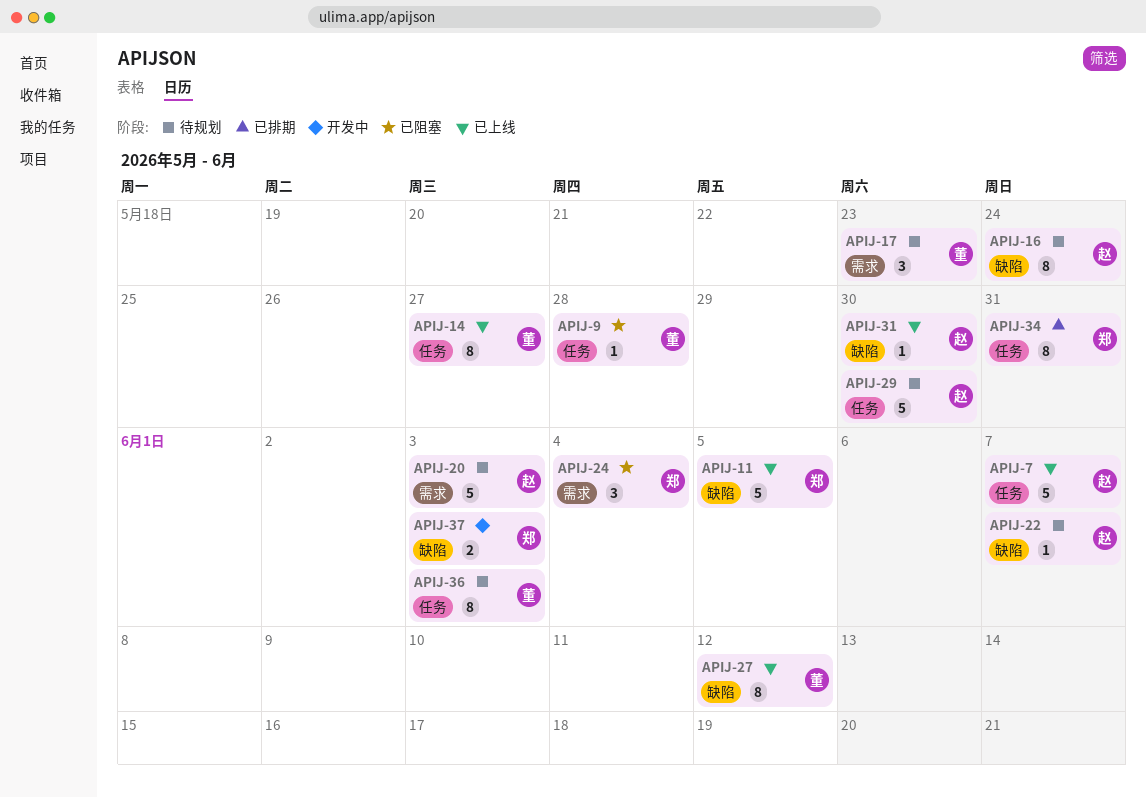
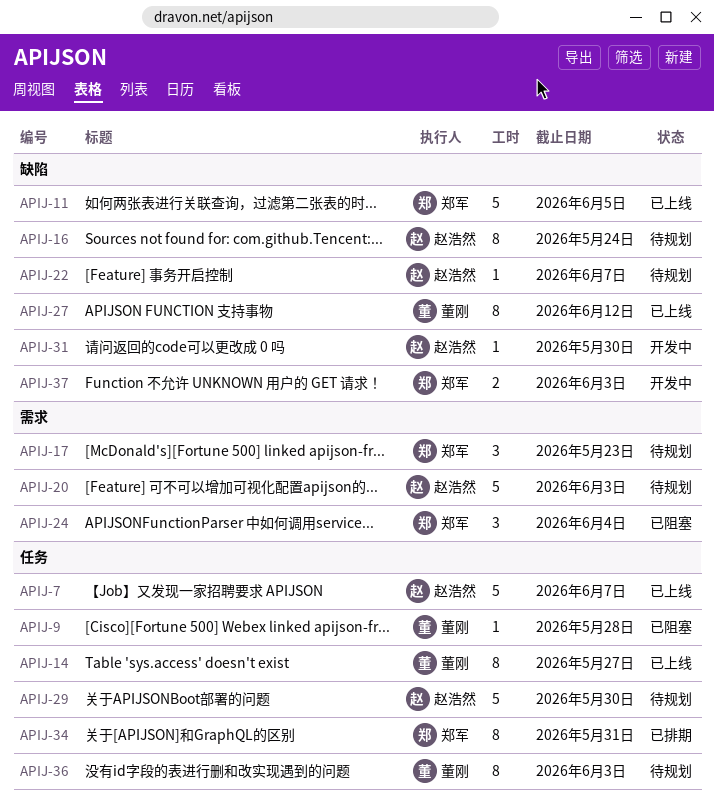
APIJ-17, owner: 董刚 -> 郑军
APIJ-31, status: 已上线 -> 开发中

